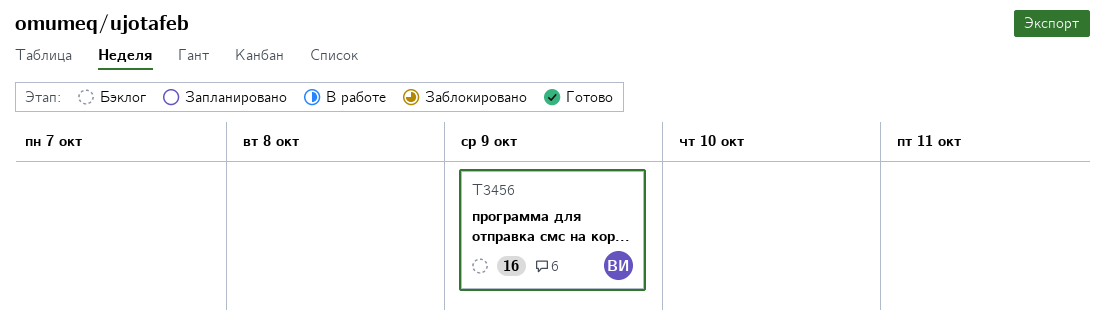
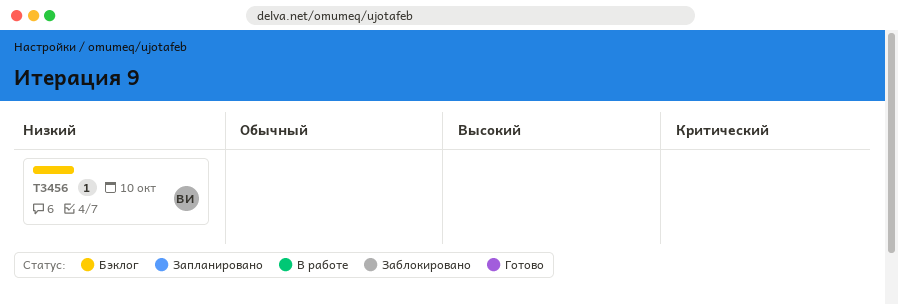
T3456, estimate: 16 -> 1
T3456, due: Oct 9 -> Oct 10

